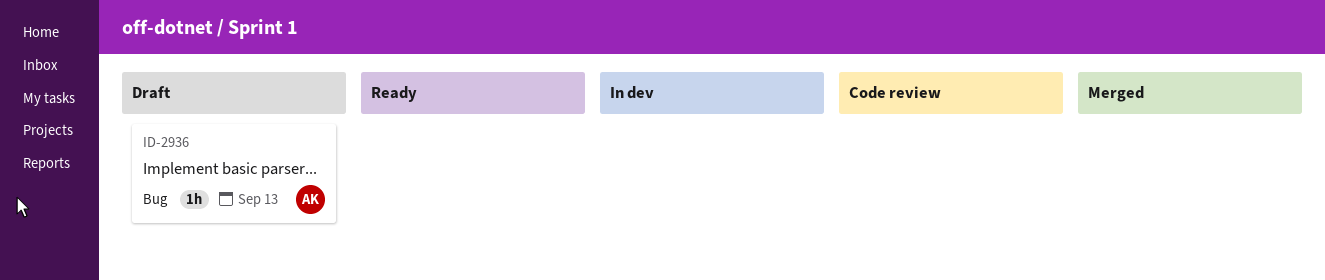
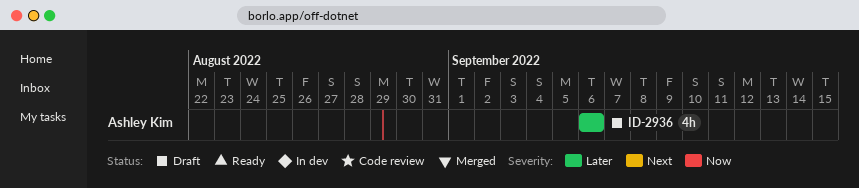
ID-2936, estimate: 1h -> 4h
ID-2936, due: Sep 13 -> Sep 6

